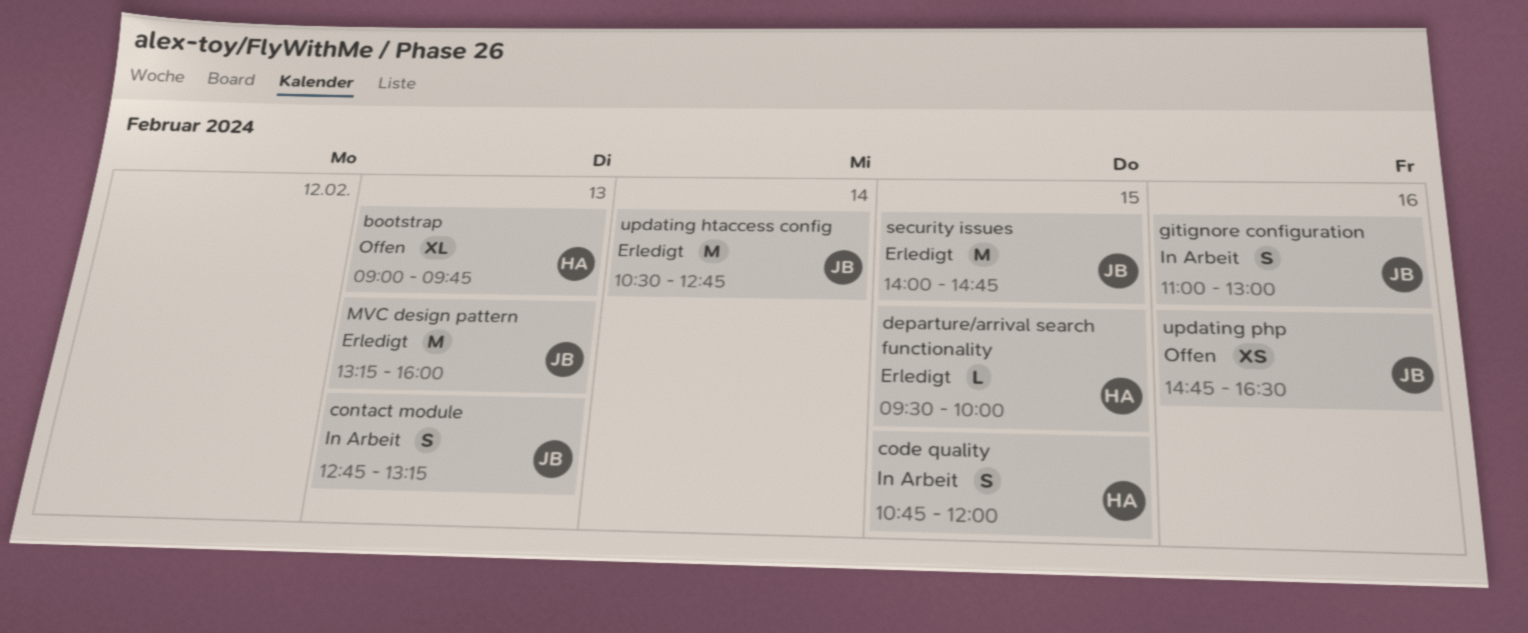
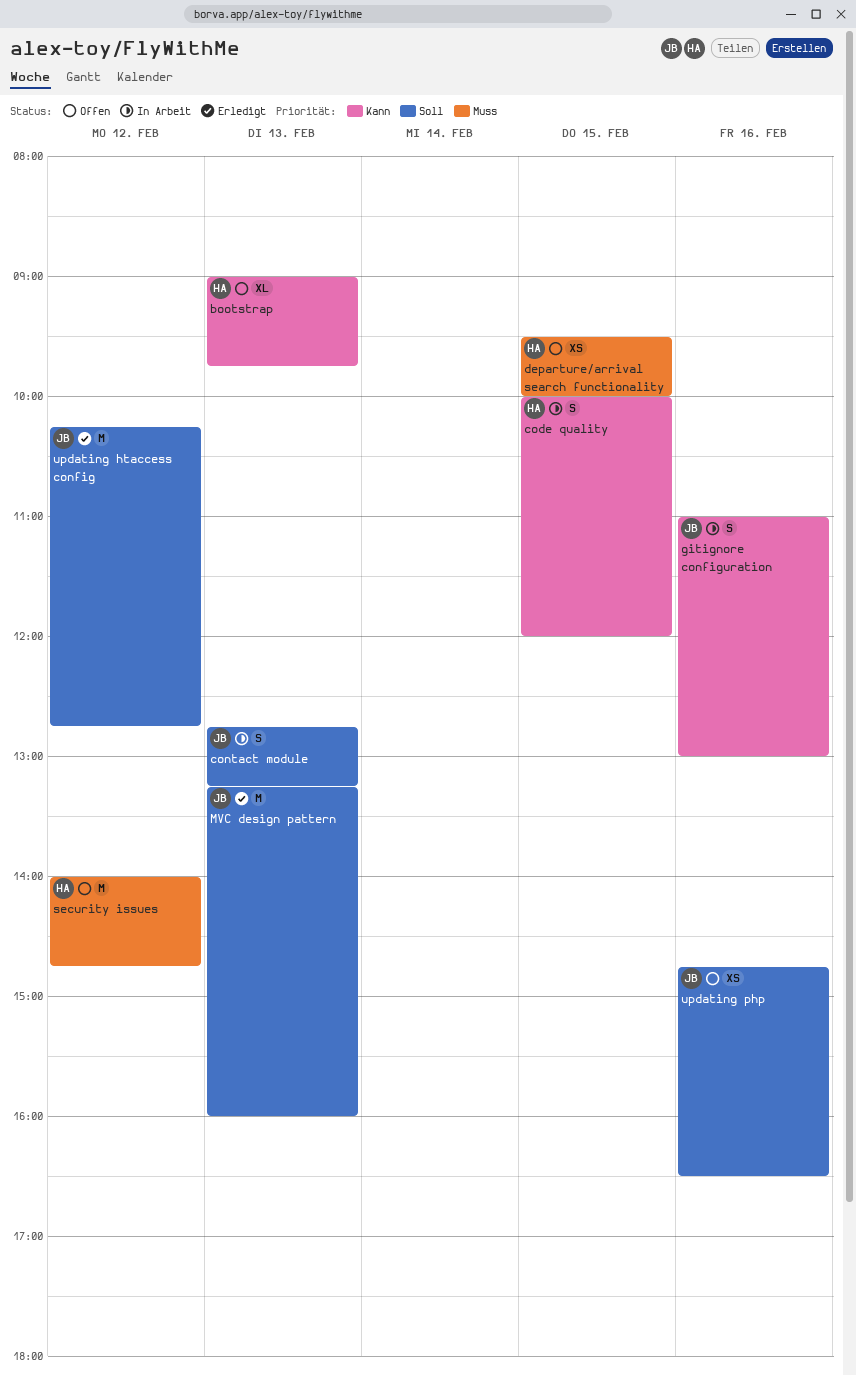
code quality, begins: 10:45 -> 10:00
departure/arrival search functionality, status: Erledigt -> Offen
departure/arrival search functionality, estimate: L -> XS
security issues, status: Erledigt -> Offen
security issues, owner: JB -> HA
security issues, day: Feb 15 -> Feb 12
updating htaccess config, day: Feb 14 -> Feb 12
updating htaccess config, begins: 10:30 -> 10:15

